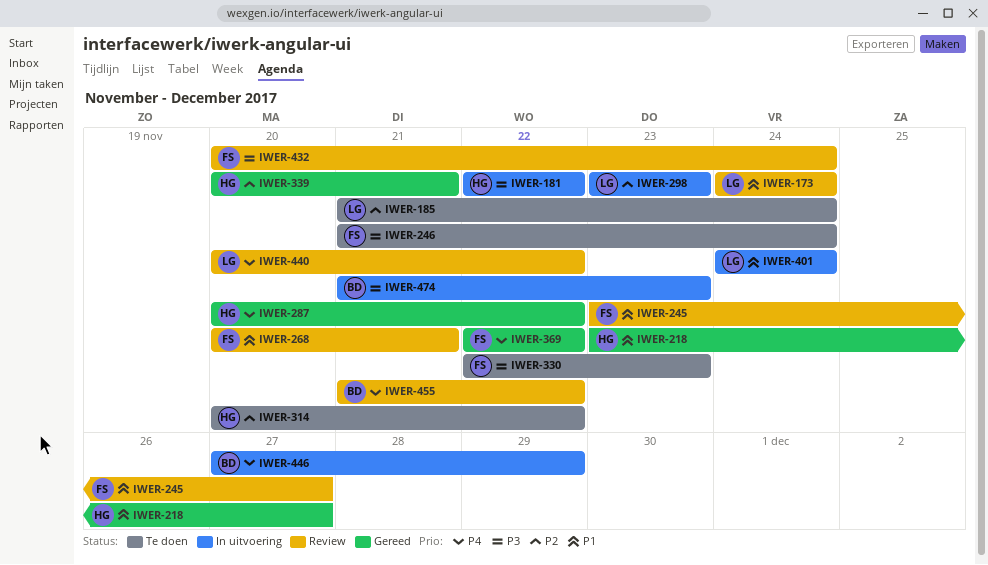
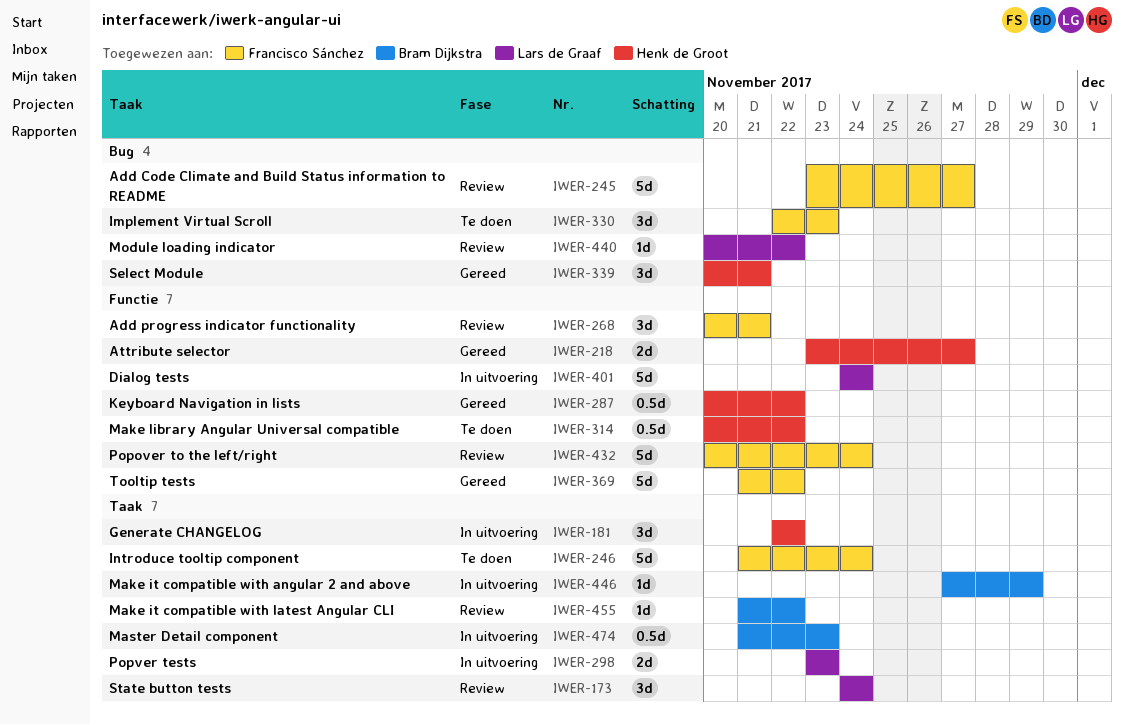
IWER-185: present -> none
IWER-369, start: Nov 22 -> Nov 21

